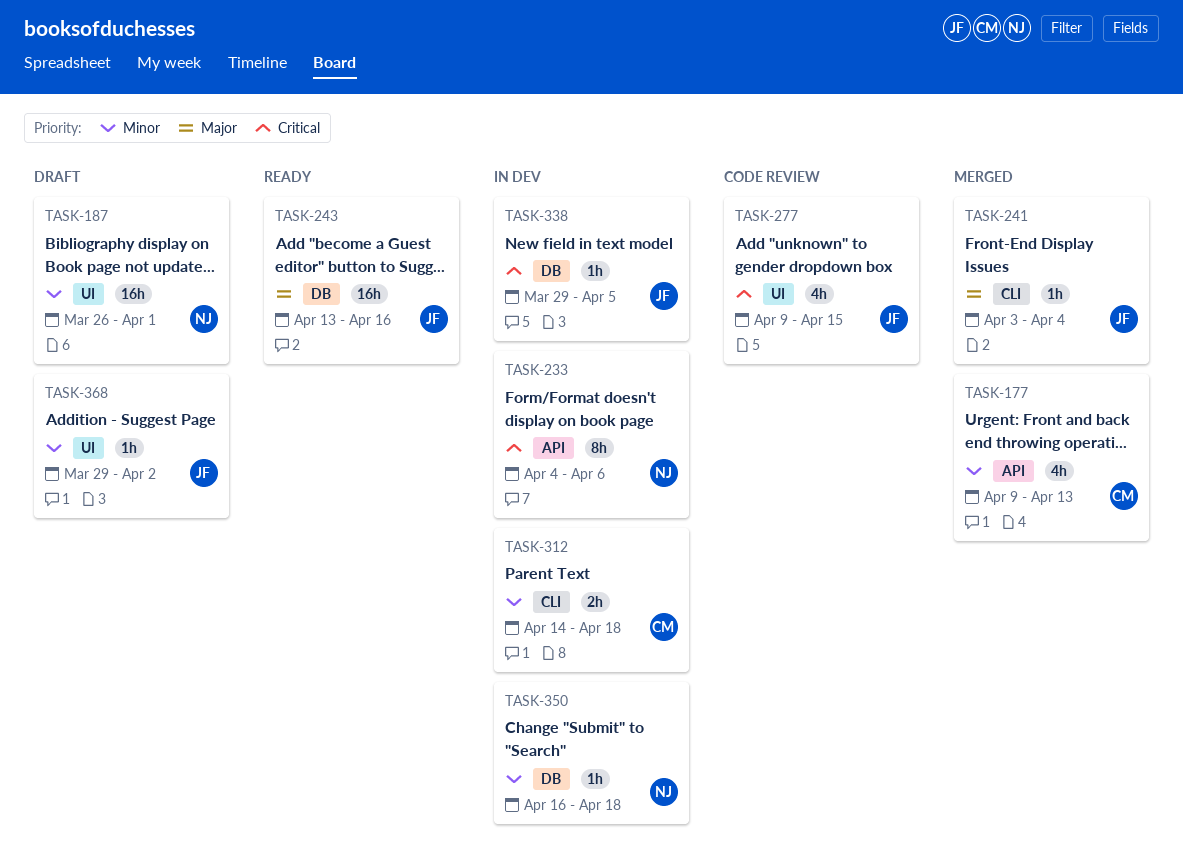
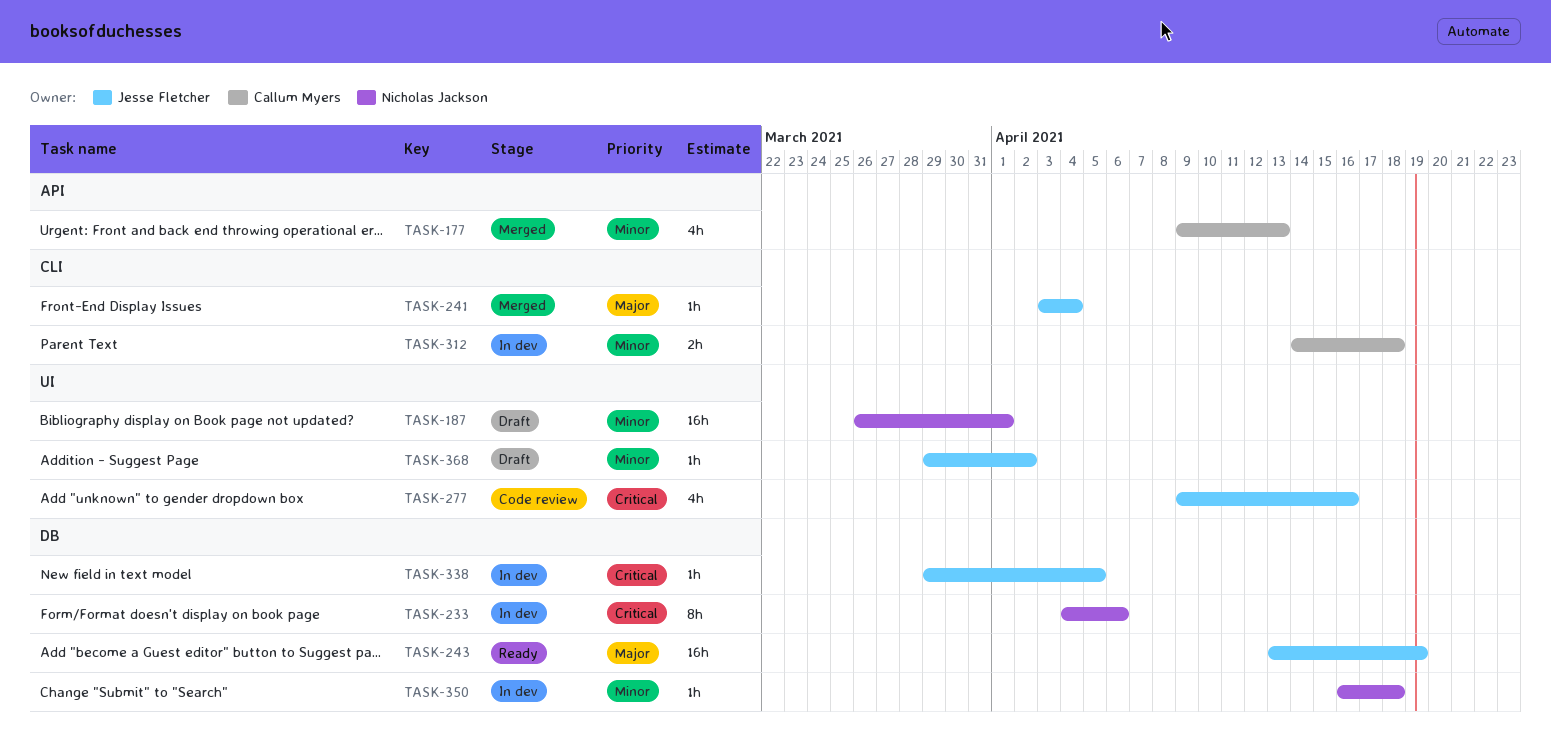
TASK-233, label: API -> DB
TASK-243, due: Apr 16 -> Apr 19
TASK-277, due: Apr 15 -> Apr 16

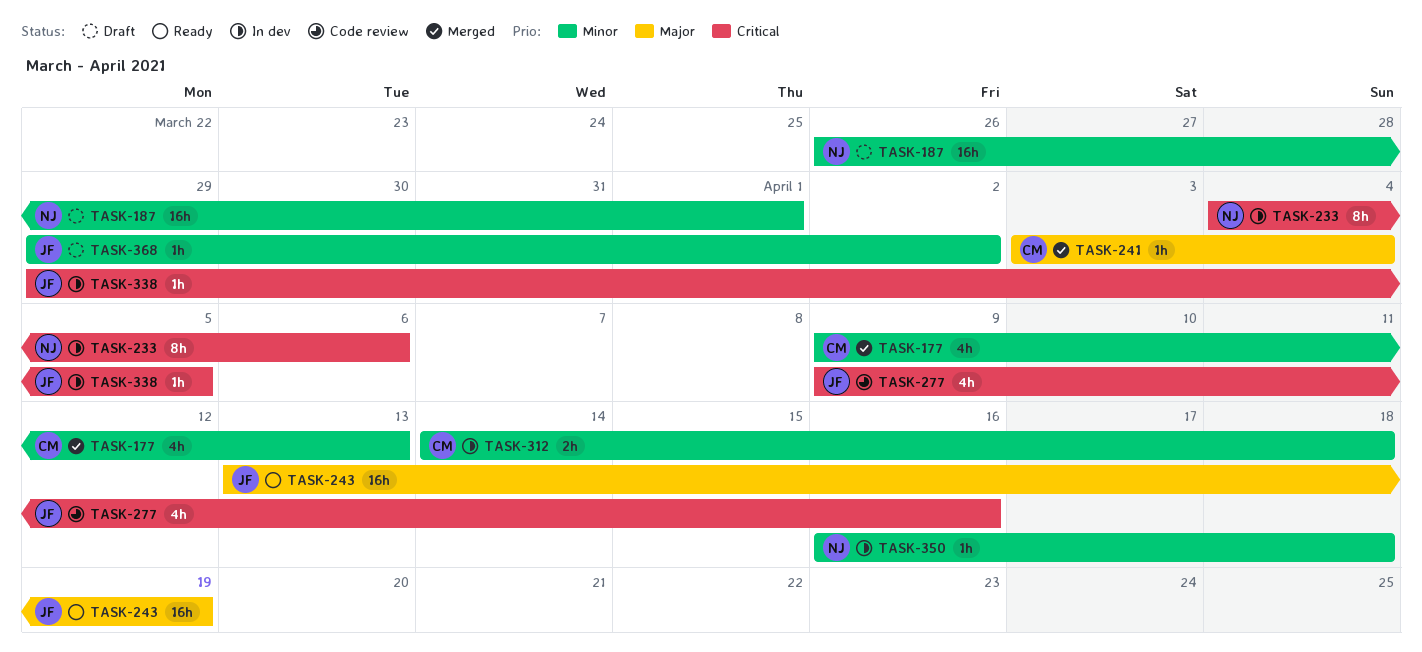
TASK-241, owner: Jesse Fletcher -> Callum Myers

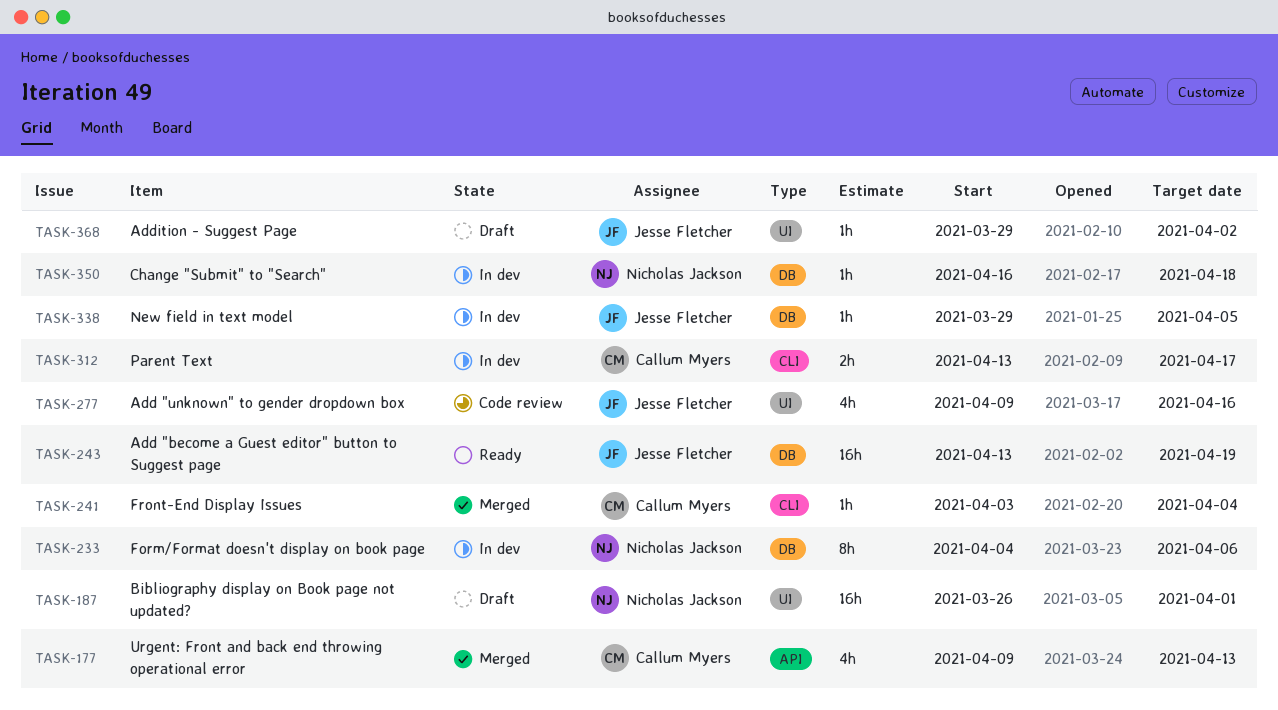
TASK-312, start: Apr 14 -> Apr 13
TASK-312, due: Apr 18 -> Apr 17

